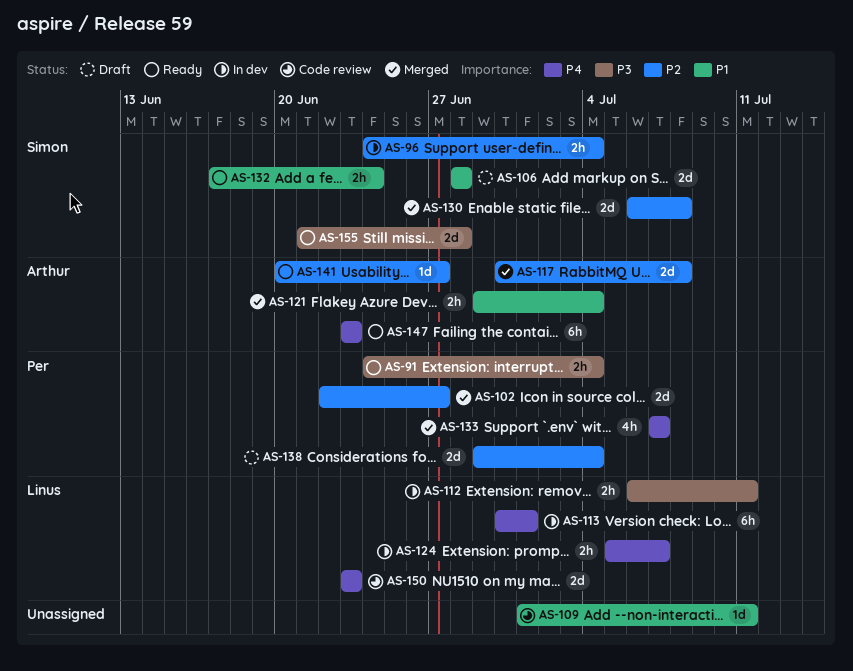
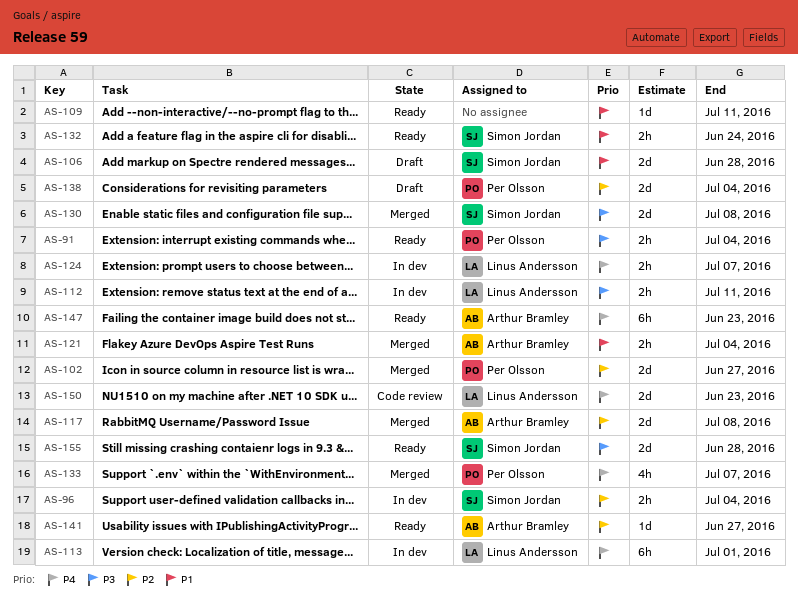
AS-109, status: Code review -> Ready
AS-130, priority: P2 -> P3

